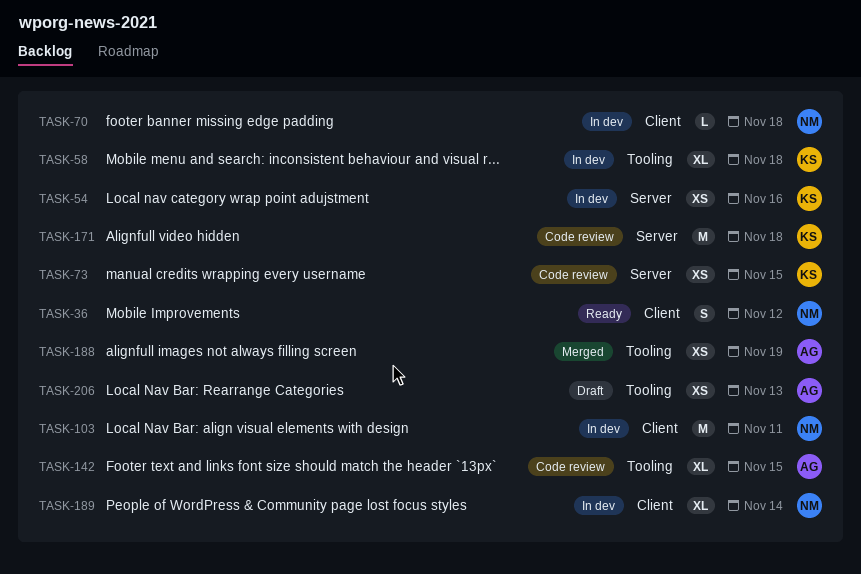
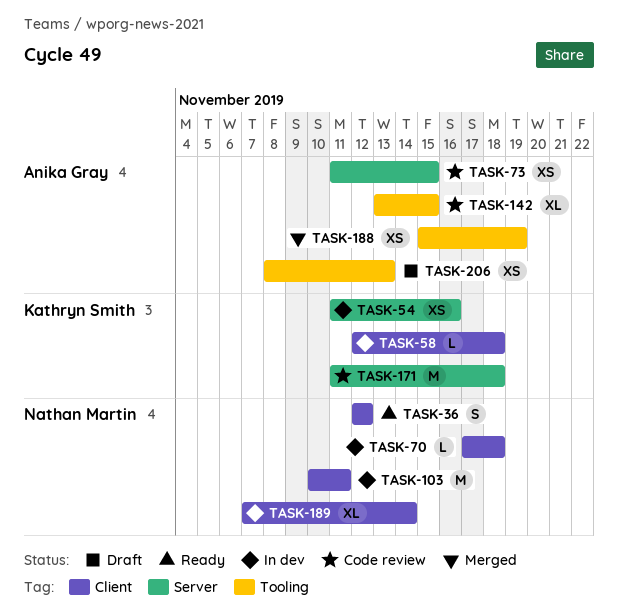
TASK-58, label: Tooling -> Client
TASK-58, estimate: XL -> L
TASK-73, owner: Kathryn Smith -> Anika Gray

